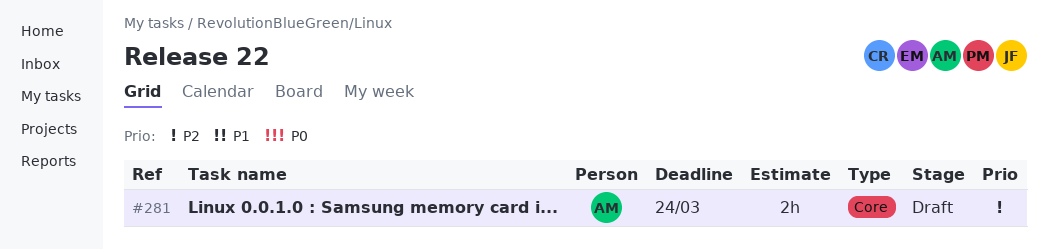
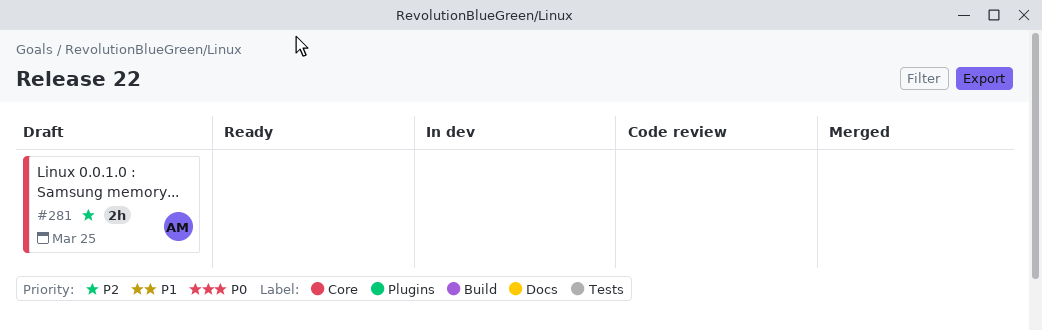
#281, due: Mar 24 -> Mar 25

